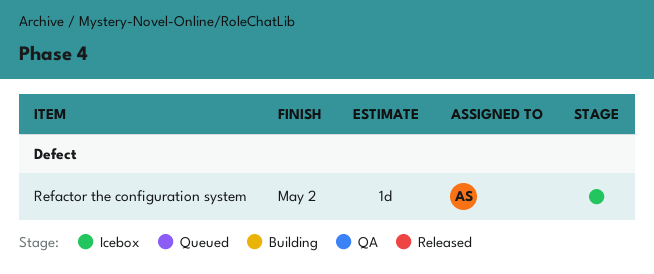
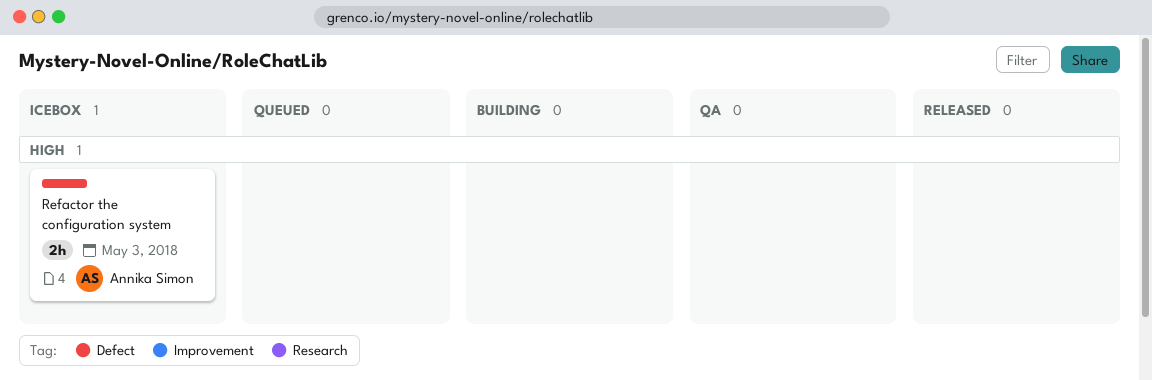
Refactor the configuration system, estimate: 1d -> 2h
Refactor the configuration system, due: May 2 -> May 3

